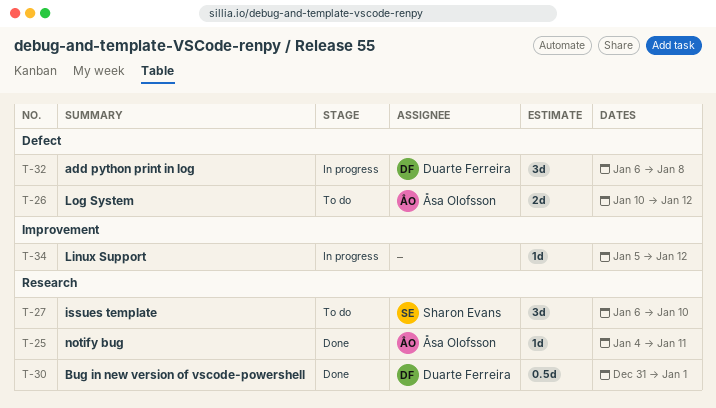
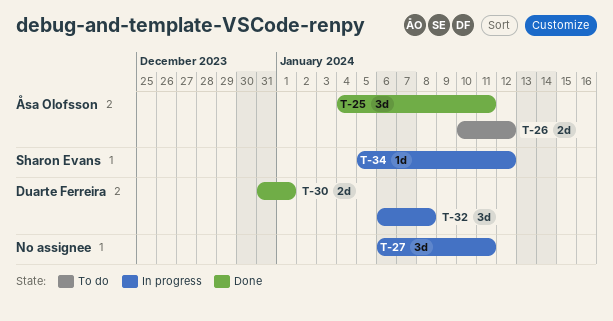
T-25, estimate: 1d -> 3d
T-27, status: To do -> In progress
T-27, owner: Sharon Evans -> none
T-27, due: Jan 10 -> Jan 11
T-30, estimate: 0.5d -> 2d
T-34, owner: none -> Sharon Evans

